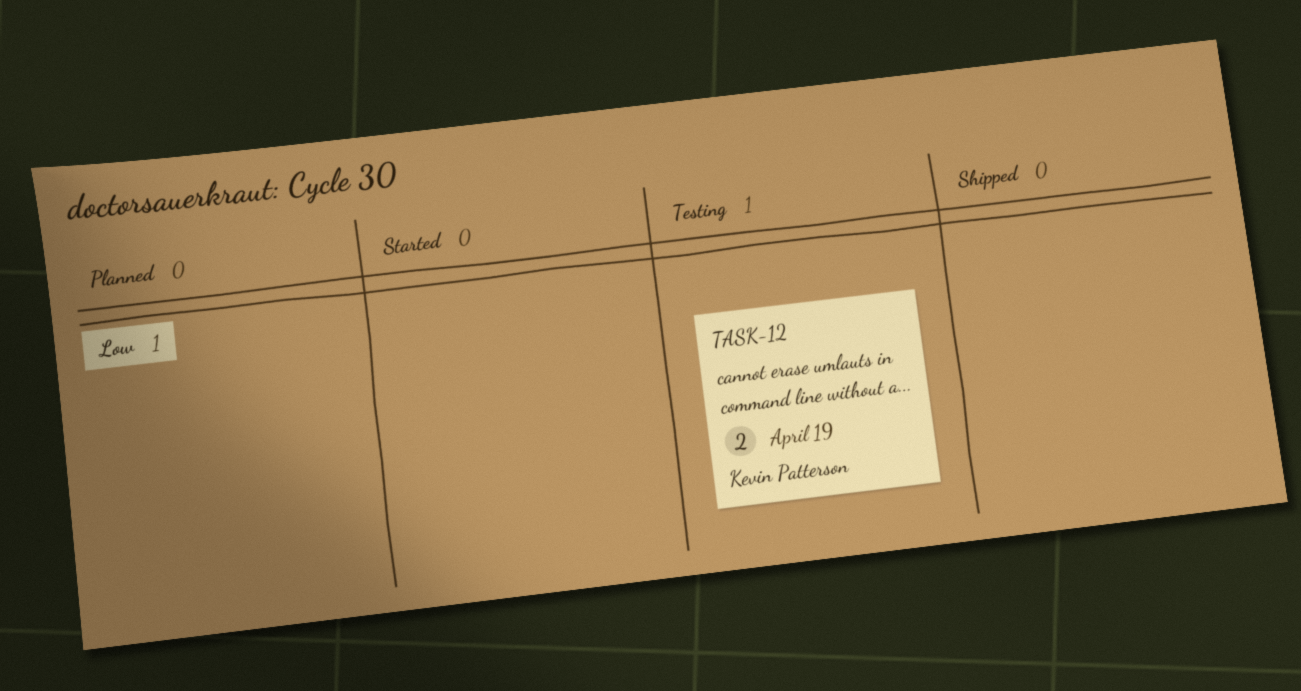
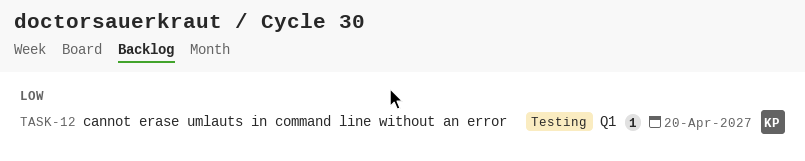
TASK-12, estimate: 2 -> 1
TASK-12, due: Apr 19 -> Apr 20

